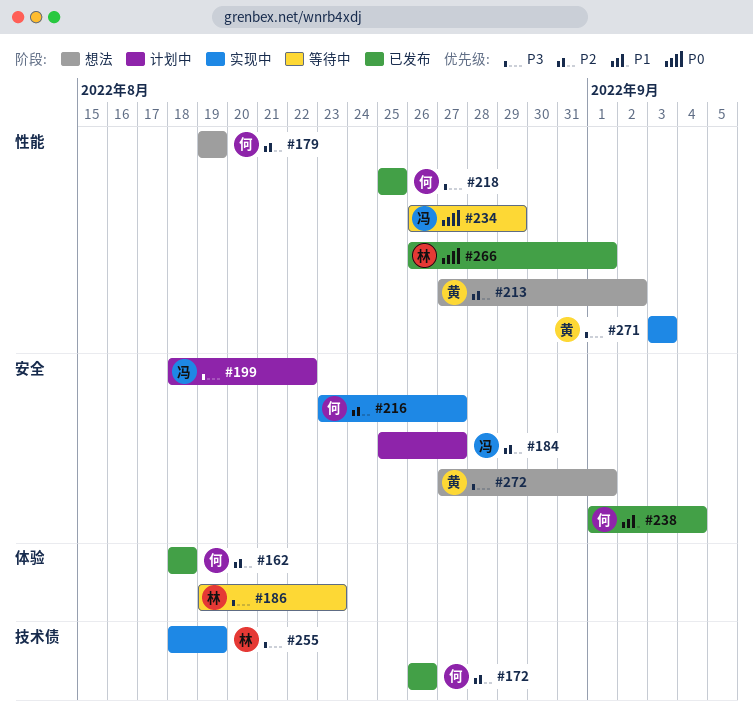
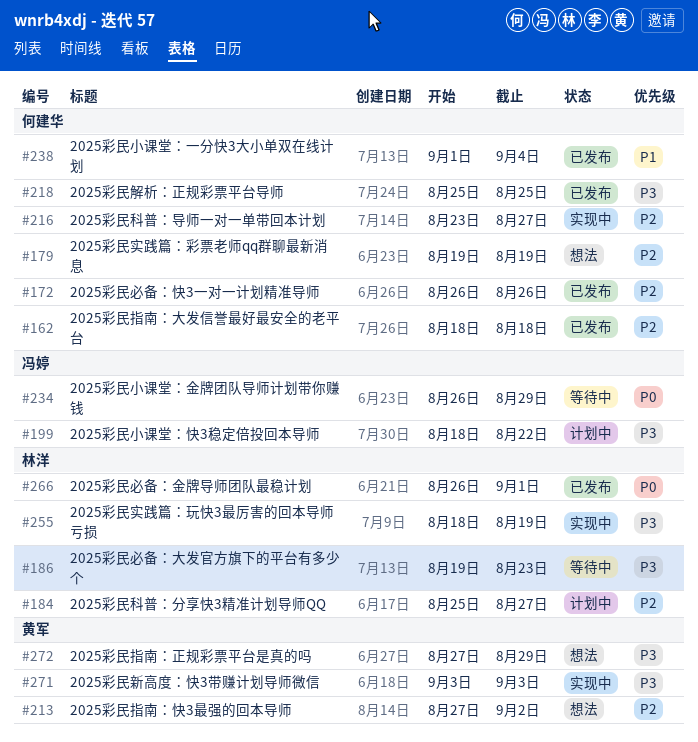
#184, owner: 冯婷 -> 林洋
#272, due: Sep 1 -> Aug 29

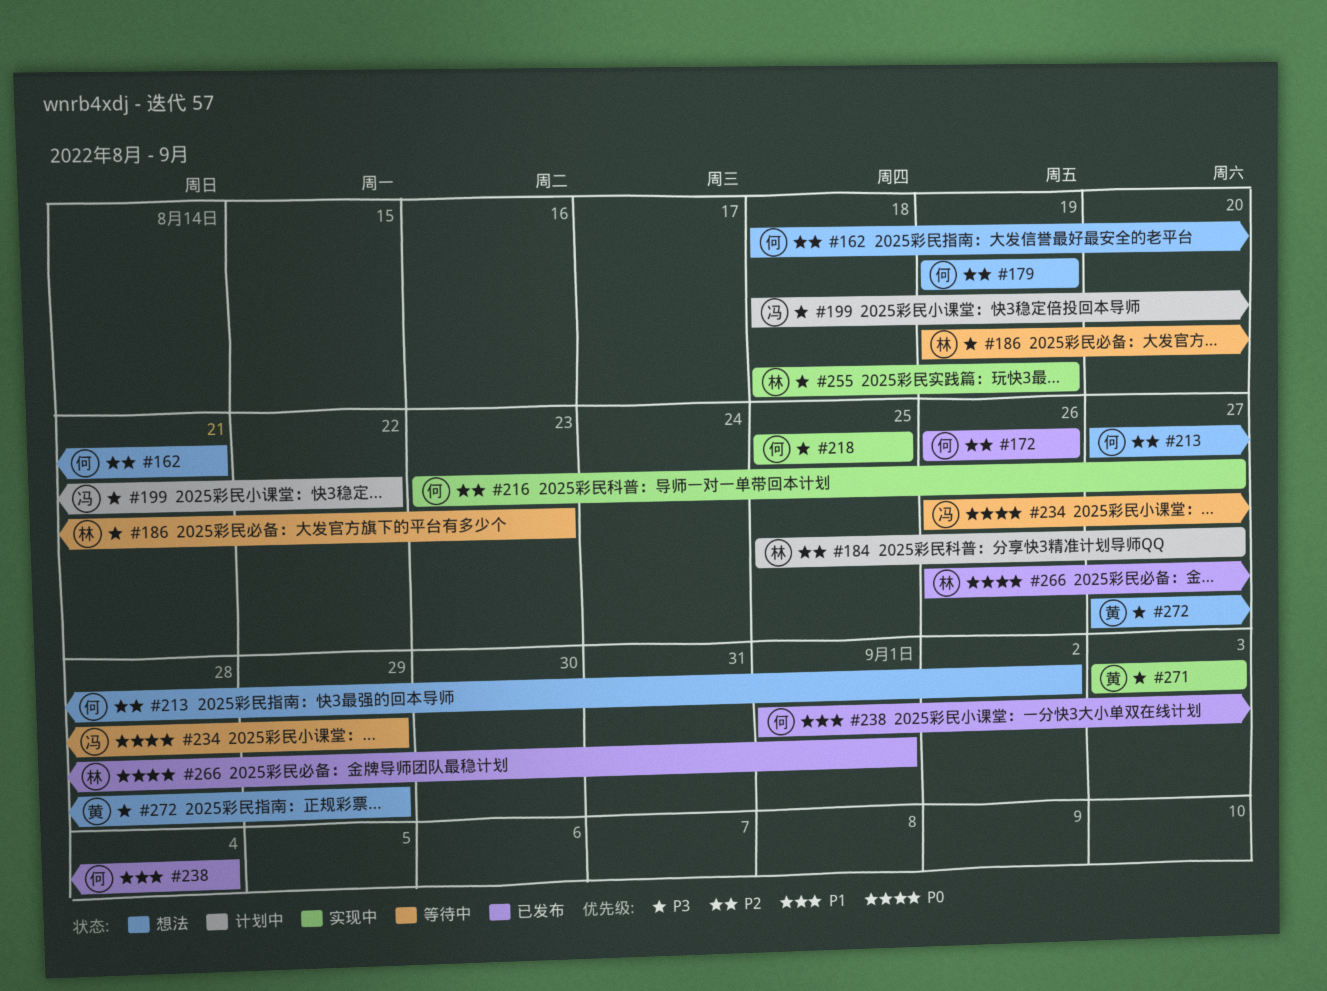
#162, status: 已发布 -> 想法
#162, due: Aug 18 -> Aug 21
#213, owner: 黄军 -> 何建华
#218, status: 已发布 -> 实现中

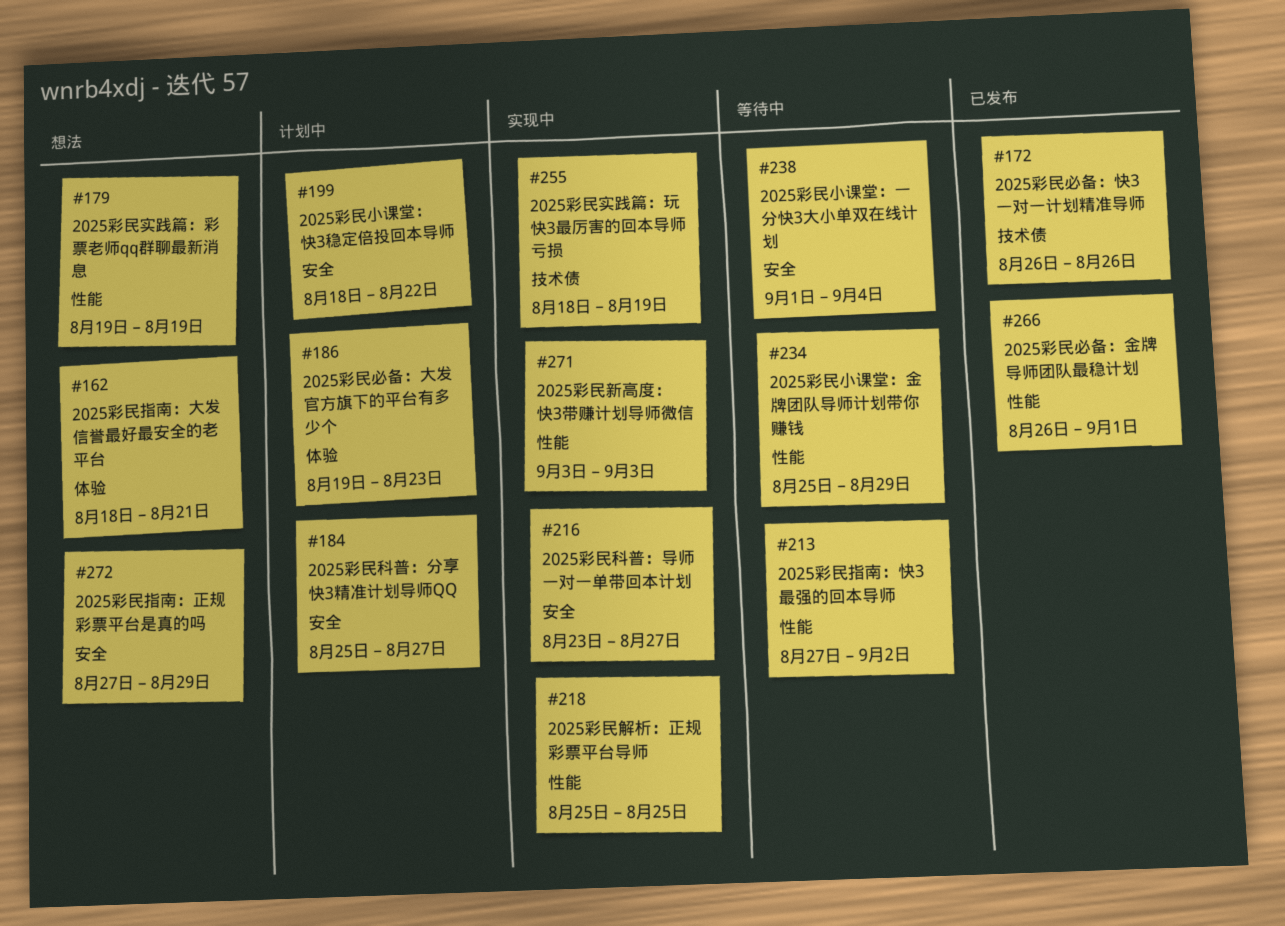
#186, status: 等待中 -> 计划中
#213, status: 想法 -> 等待中
#234, start: Aug 26 -> Aug 25
#238, status: 已发布 -> 等待中

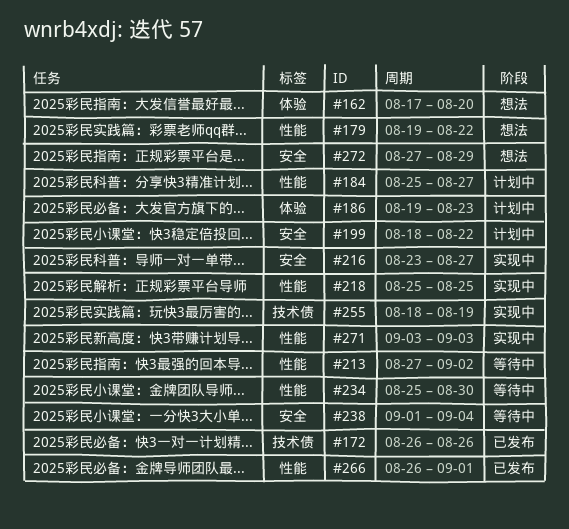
#162, start: Aug 18 -> Aug 17
#162, due: Aug 21 -> Aug 20
#179, due: Aug 19 -> Aug 22
#184, label: 安全 -> 性能
#234, due: Aug 29 -> Aug 30

